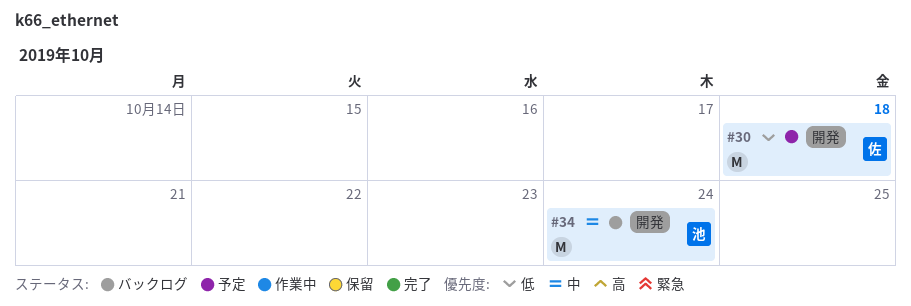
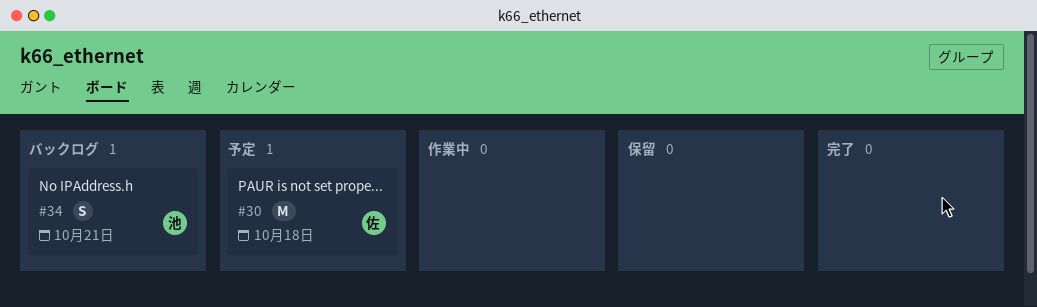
#34, estimate: M -> S
#34, due: Oct 24 -> Oct 21

